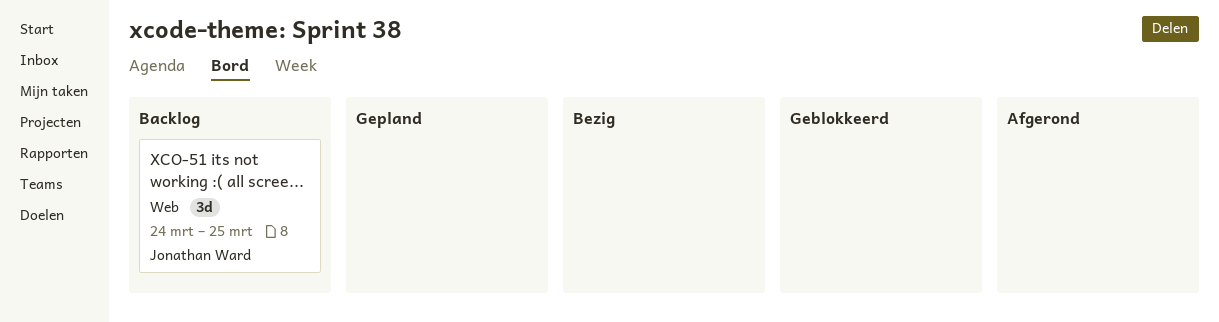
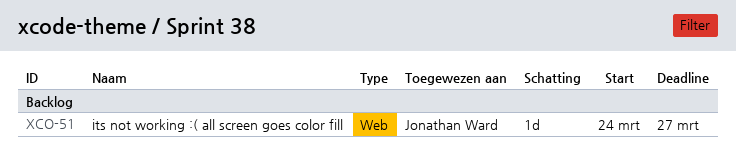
XCO-51, estimate: 3d -> 1d
XCO-51, due: Mar 25 -> Mar 27

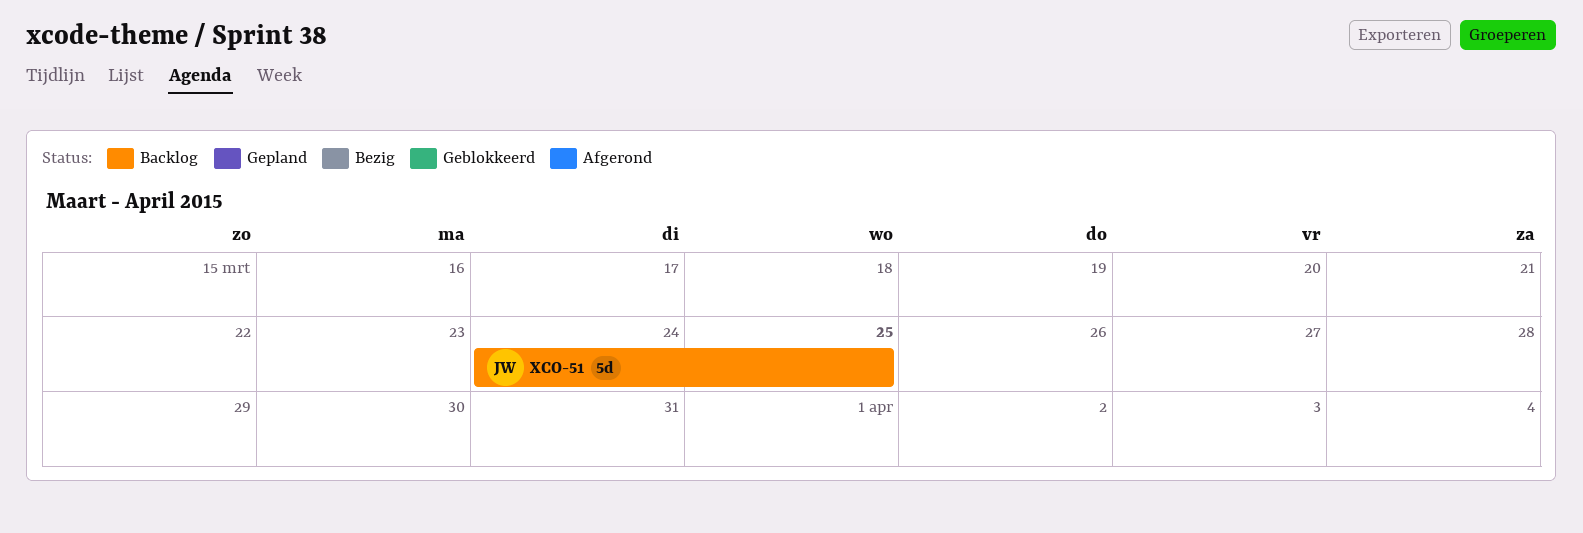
XCO-51, estimate: 1d -> 5d
XCO-51, due: Mar 27 -> Mar 25

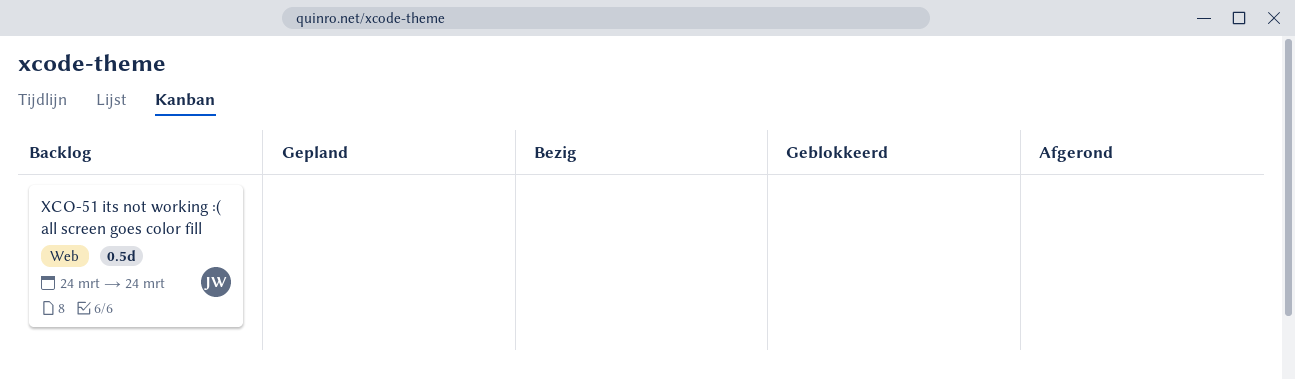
XCO-51, estimate: 5d -> 0.5d
XCO-51, due: Mar 25 -> Mar 24

